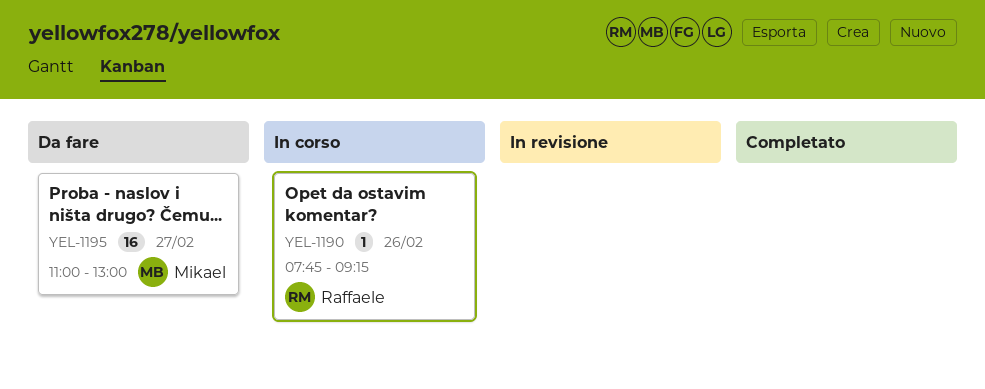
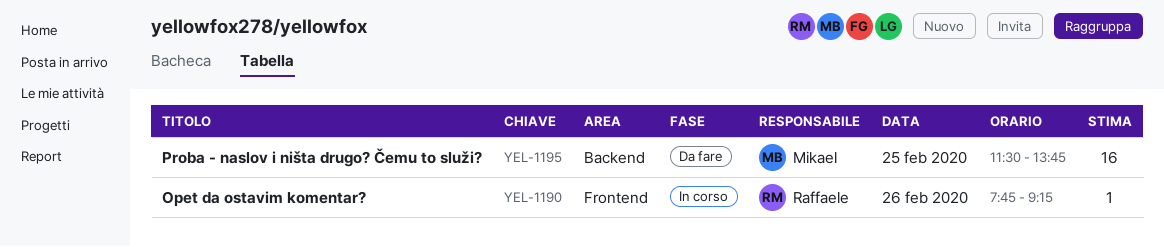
YEL-1195, day: Feb 27 -> Feb 25
YEL-1195, begins: 11:00 -> 11:30
YEL-1195, ends: 13:00 -> 13:45

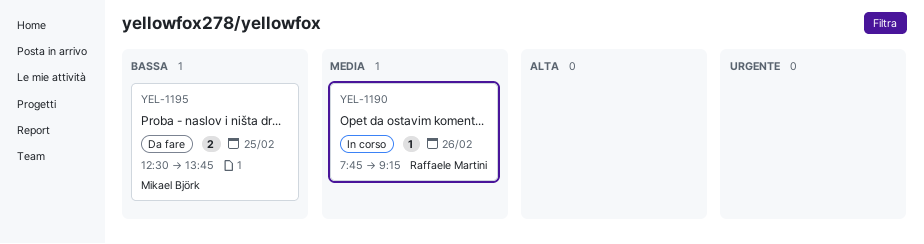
YEL-1195, estimate: 16 -> 2
YEL-1195, begins: 11:30 -> 12:30

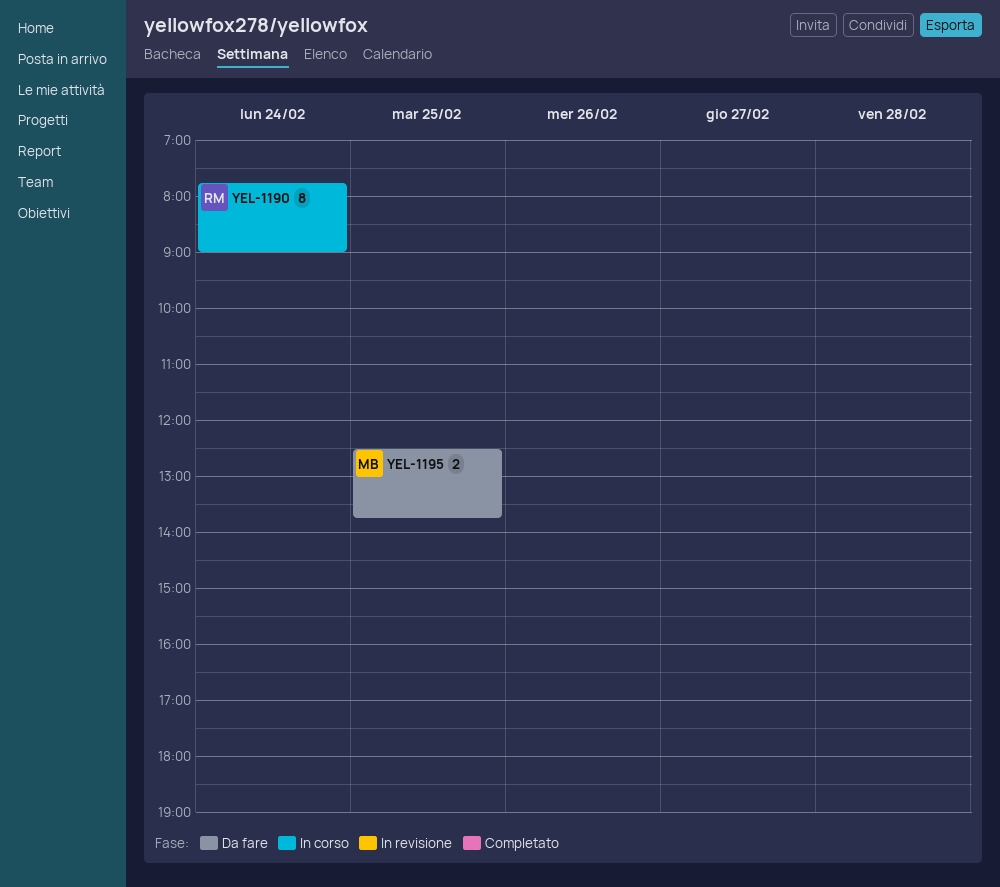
YEL-1190, estimate: 1 -> 8
YEL-1190, day: Feb 26 -> Feb 24
YEL-1190, ends: 09:15 -> 09:00

